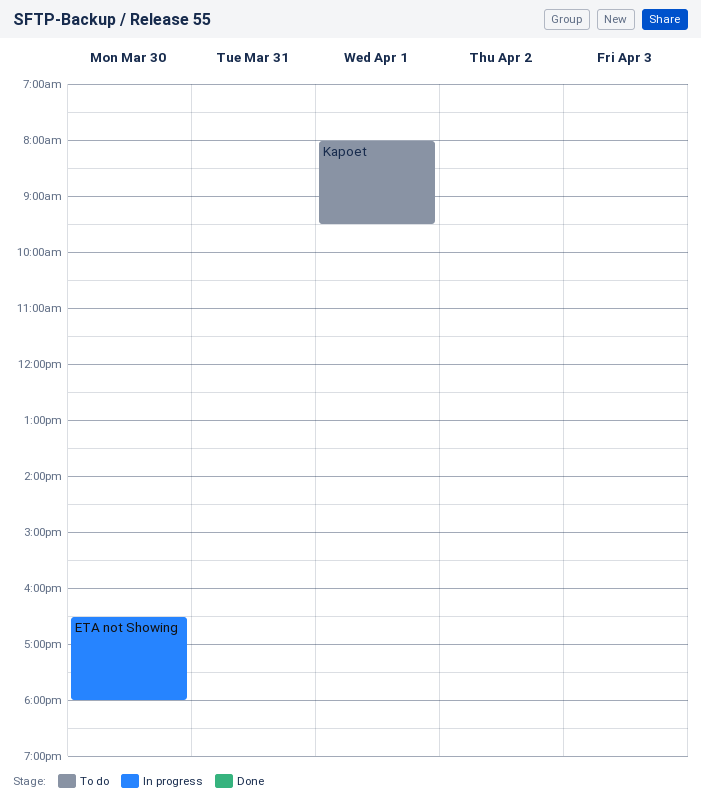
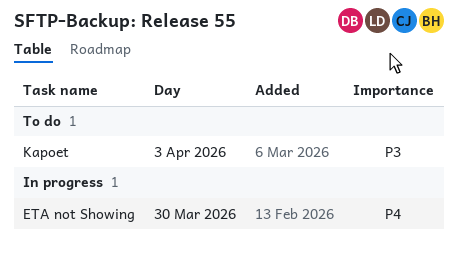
Kapoet, day: Apr 1 -> Apr 3

